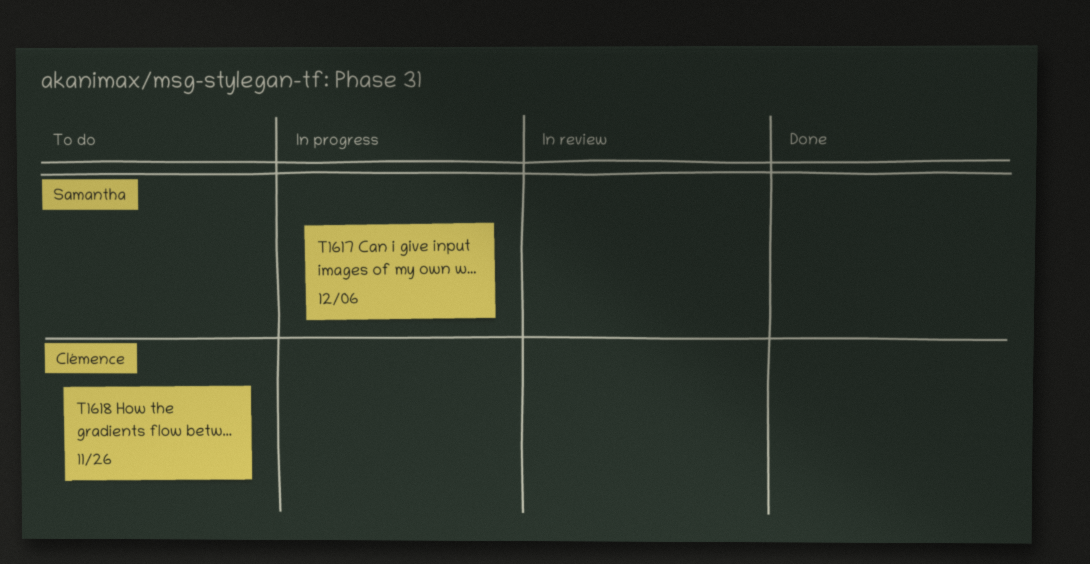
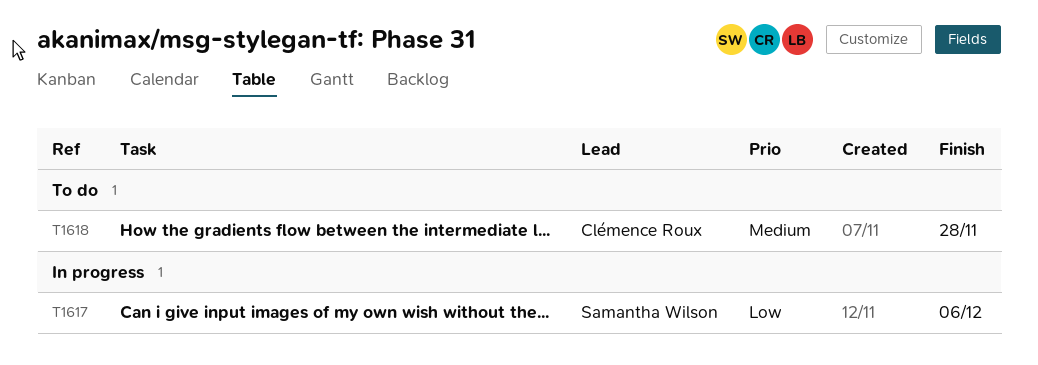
T1618, due: Nov 26 -> Nov 28

